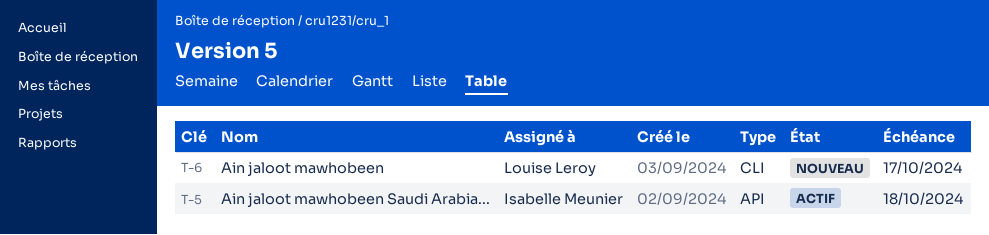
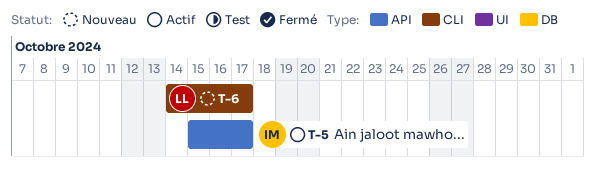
T-5, due: Oct 18 -> Oct 17

